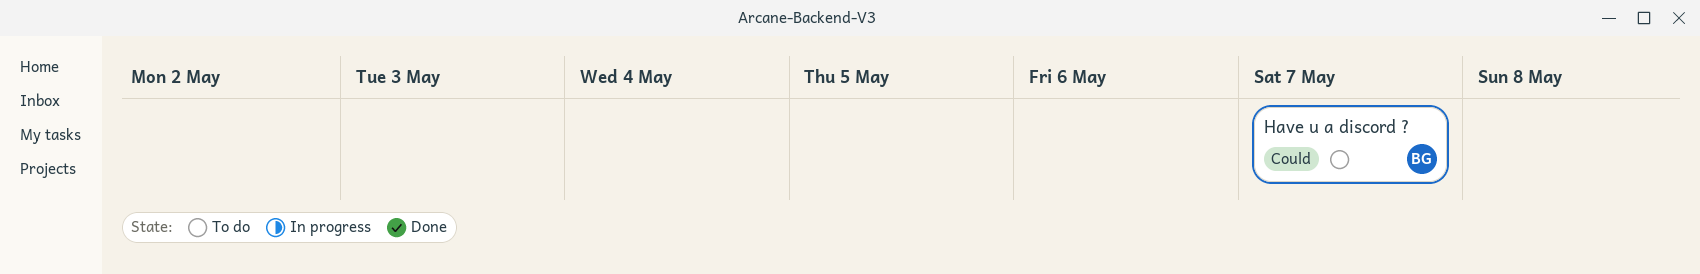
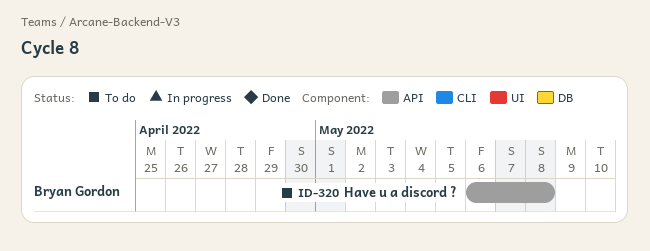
Have u a discord ?, due: May 7 -> May 8

